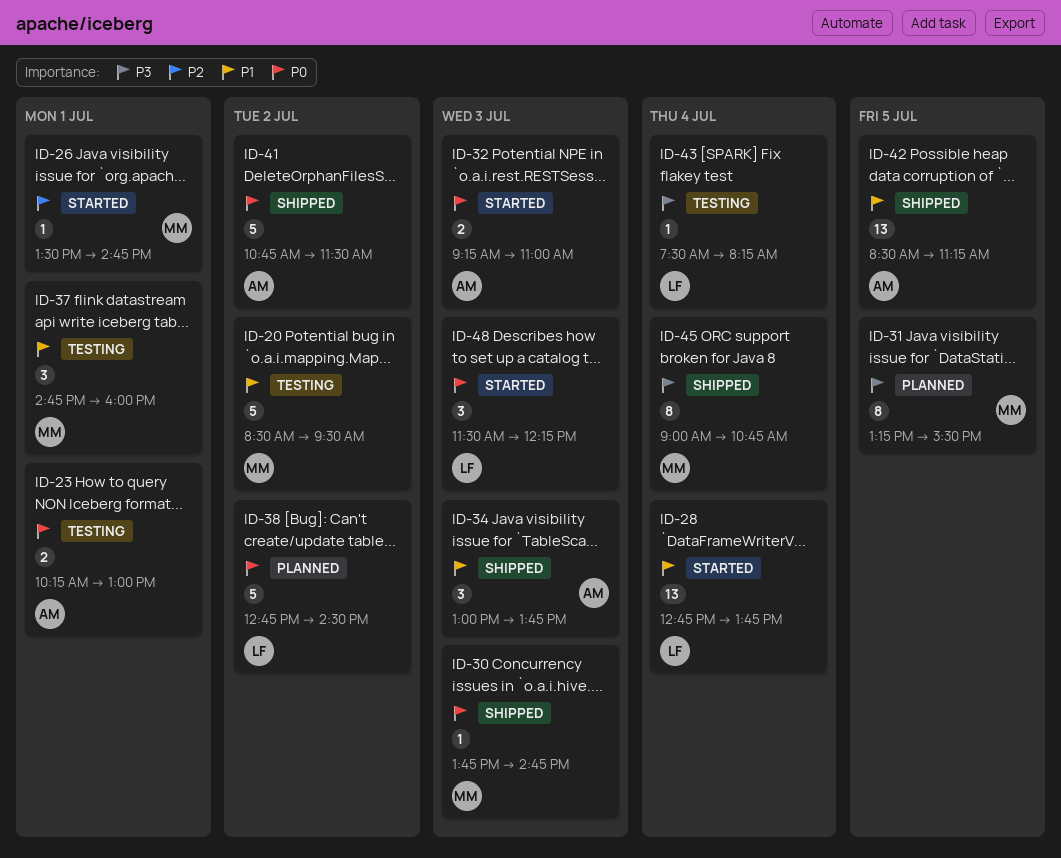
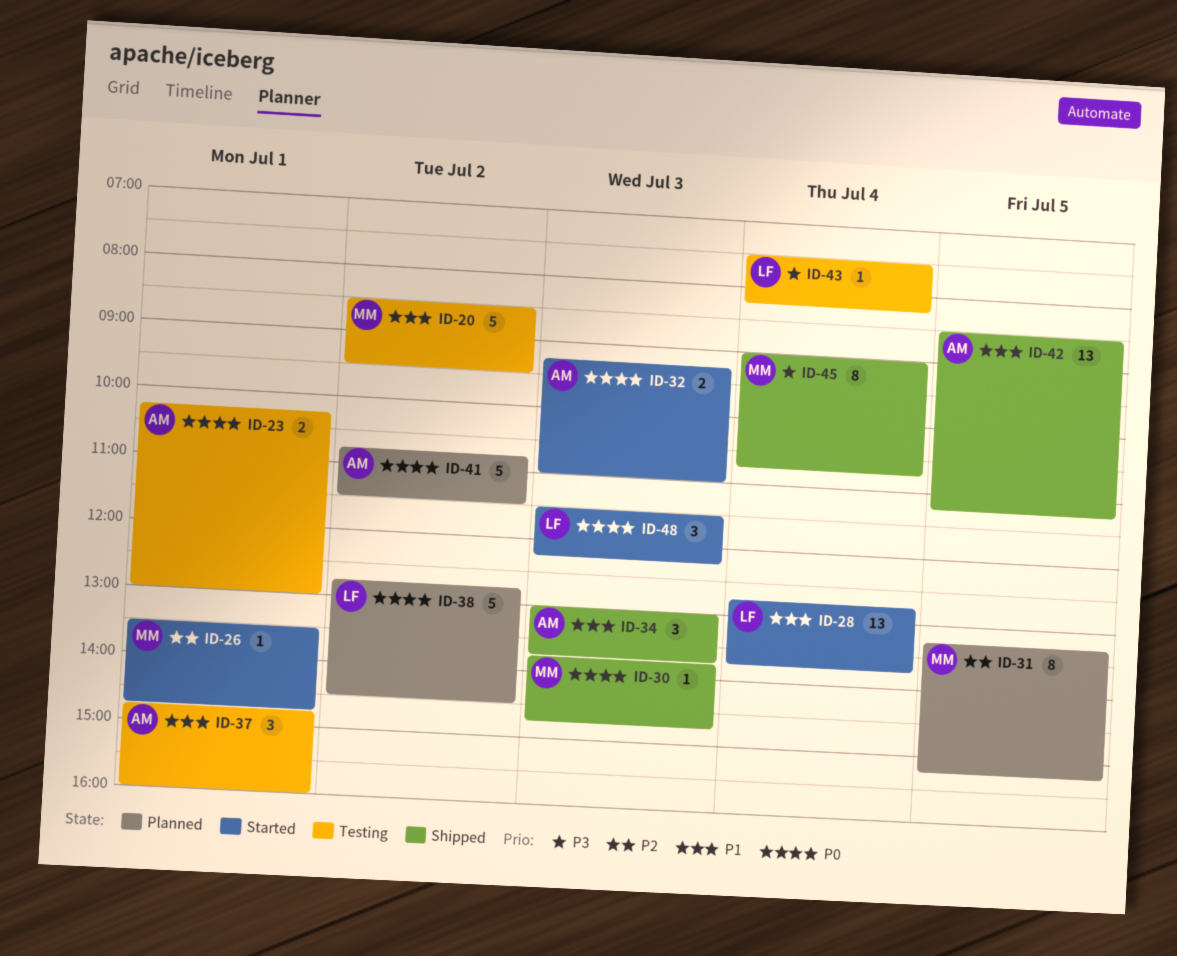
ID-31, priority: P3 -> P2
ID-31, ends: 15:30 -> 15:15
ID-37, owner: MM -> AM
ID-41, status: Shipped -> Planned

